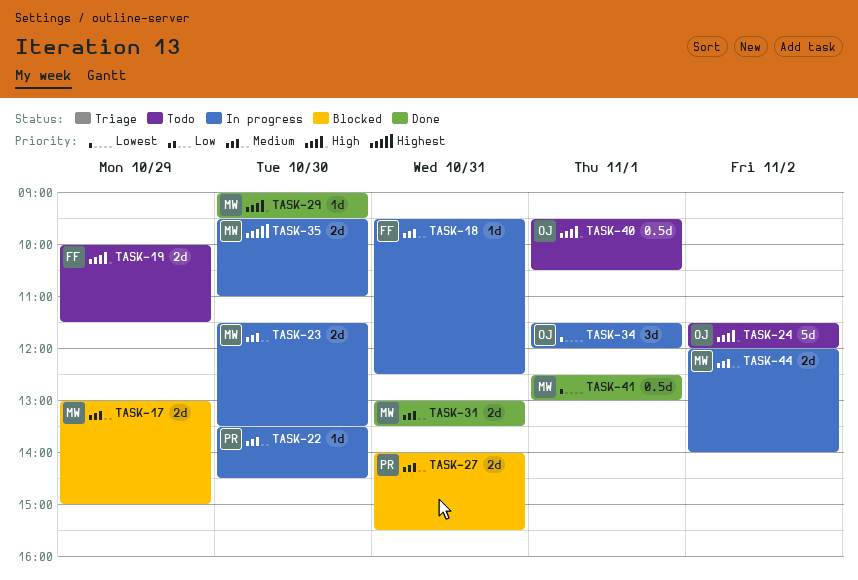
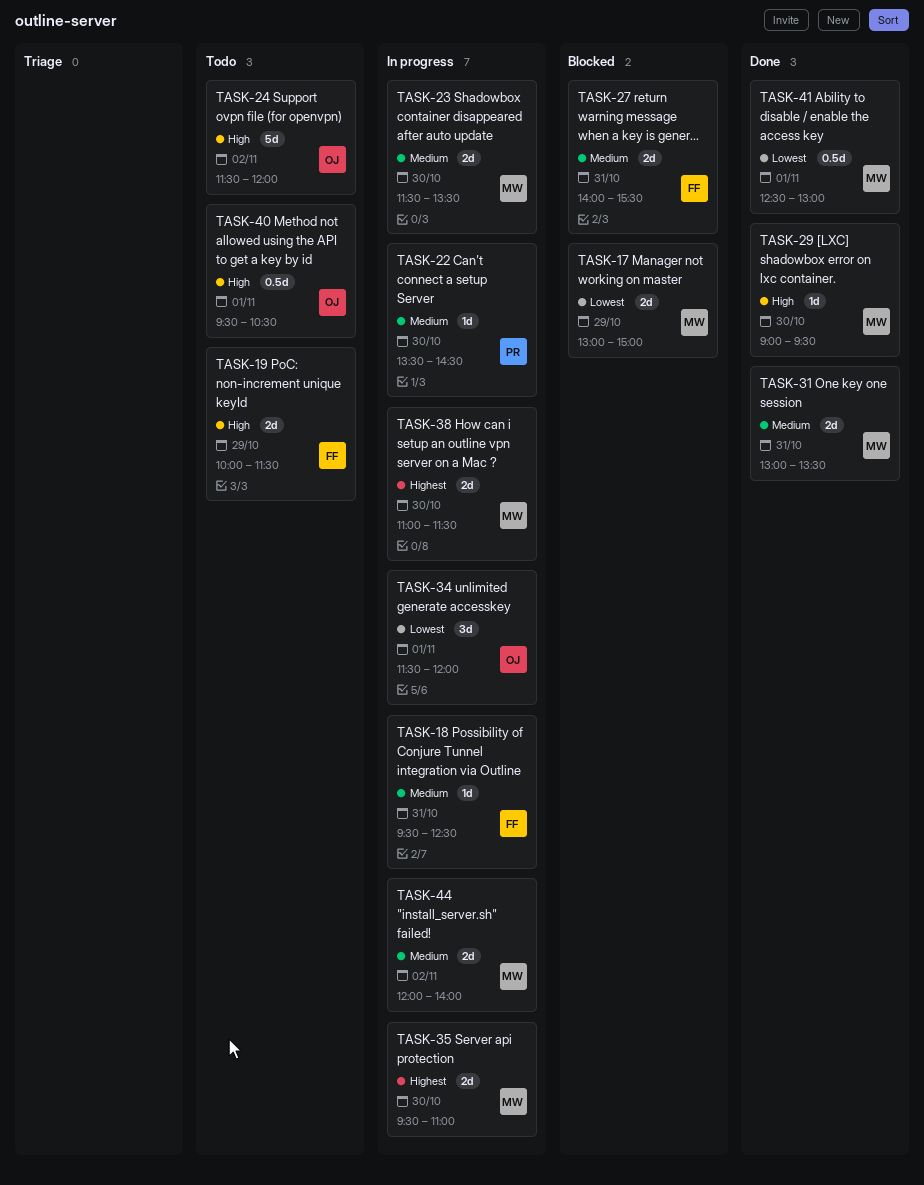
TASK-17, priority: Medium -> Lowest
TASK-27, owner: PR -> FF
TASK-38: none -> present

